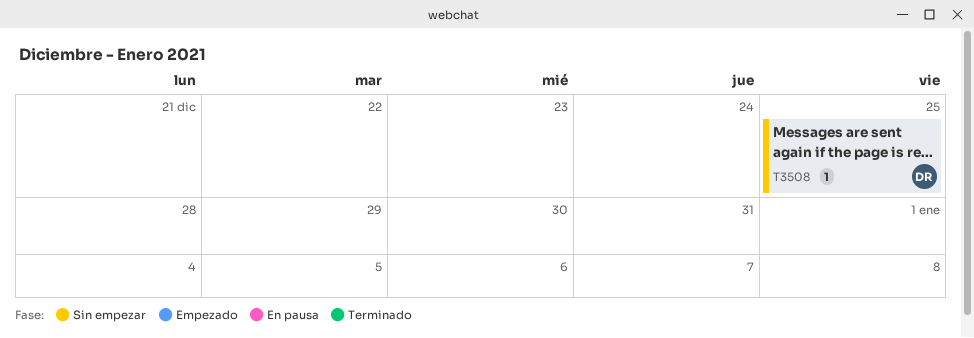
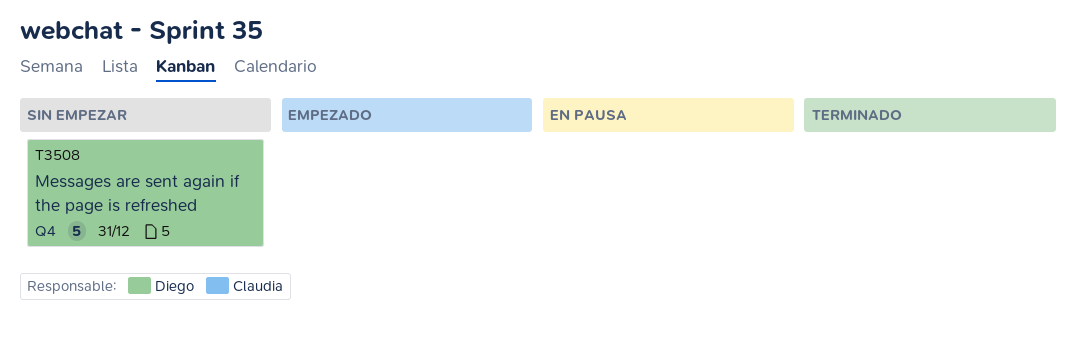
T3508, estimate: 1 -> 5
T3508, due: Dec 25 -> Dec 31

